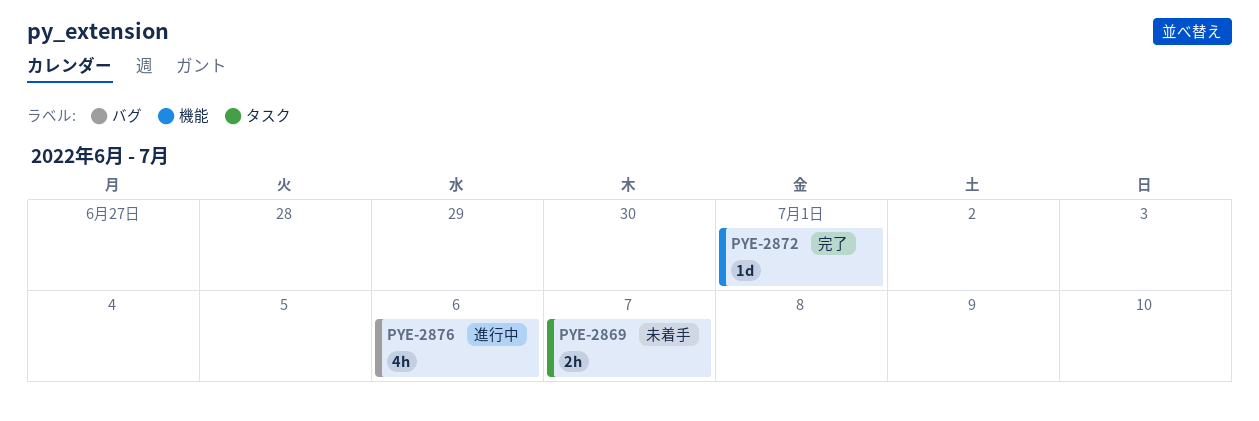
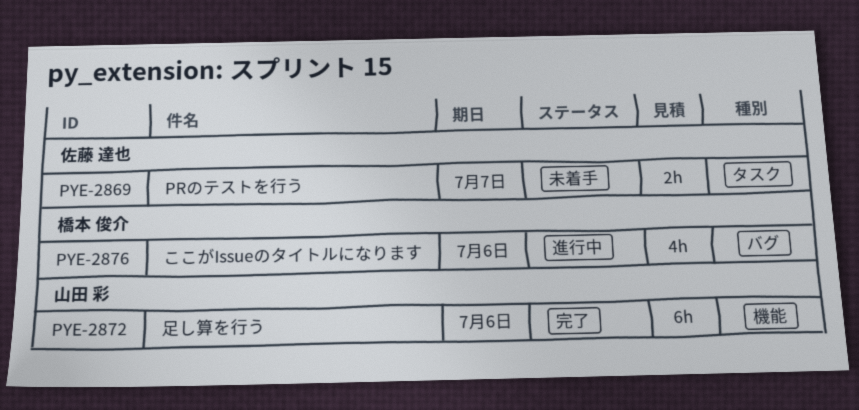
PYE-2872, estimate: 1d -> 6h
PYE-2872, due: Jul 1 -> Jul 6

